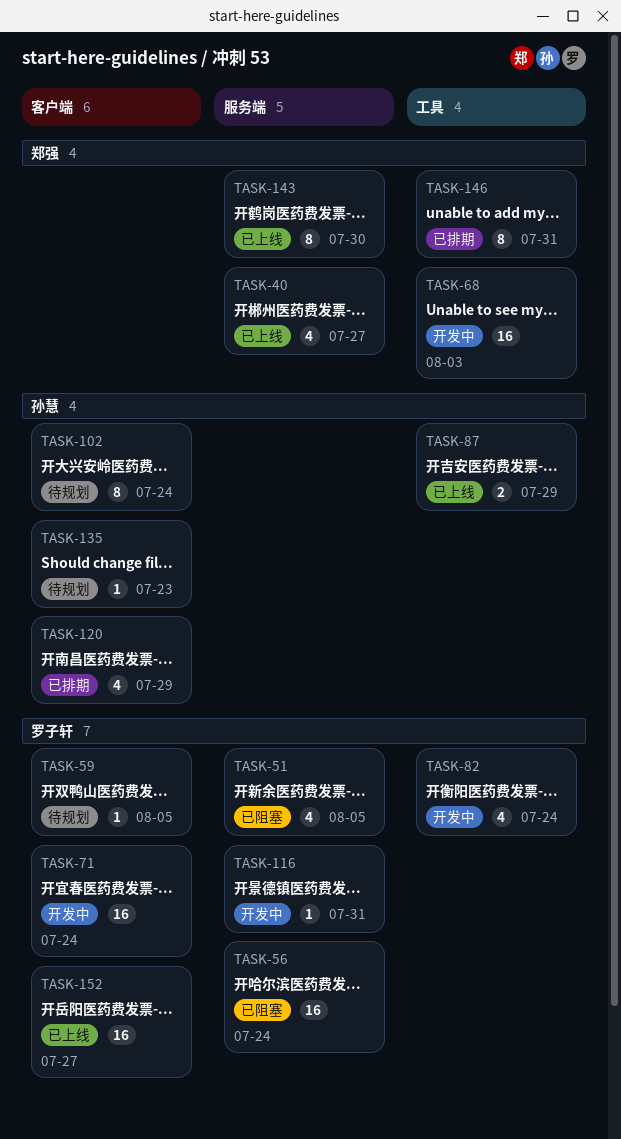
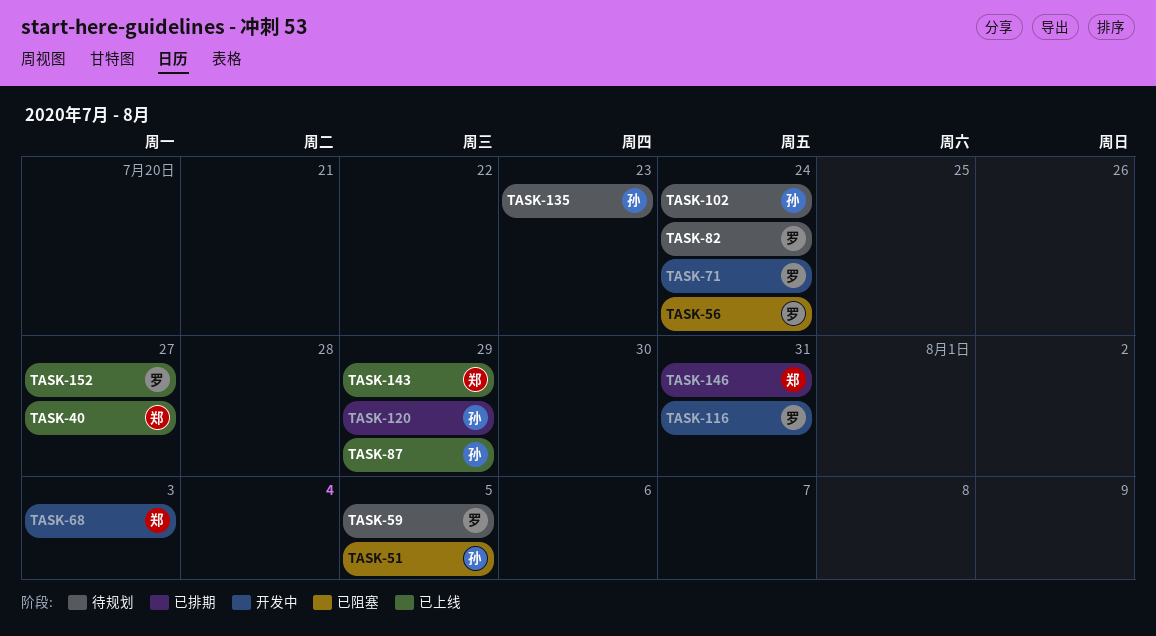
TASK-51, owner: 罗子轩 -> 孙慧
TASK-82, status: 开发中 -> 待规划
TASK-143, due: Jul 30 -> Jul 29

